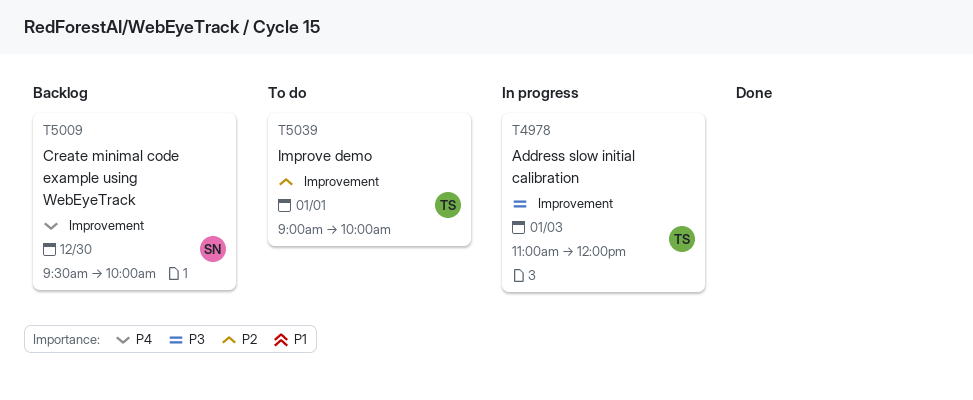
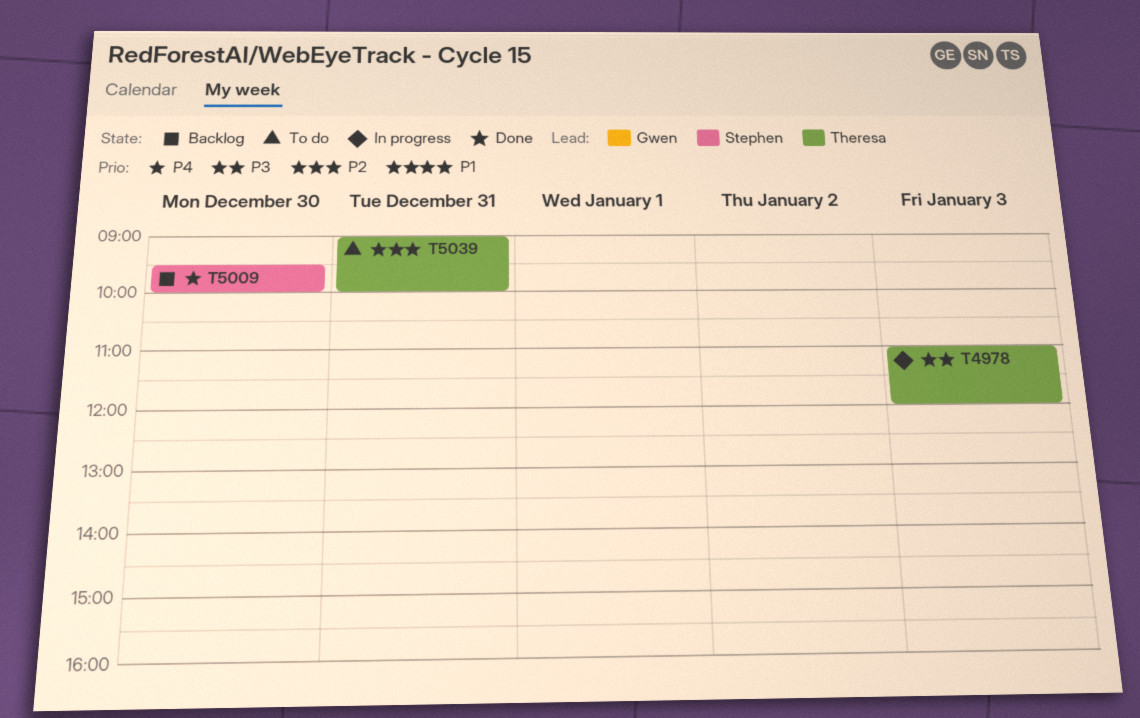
T5039, day: Jan 1 -> Dec 31

